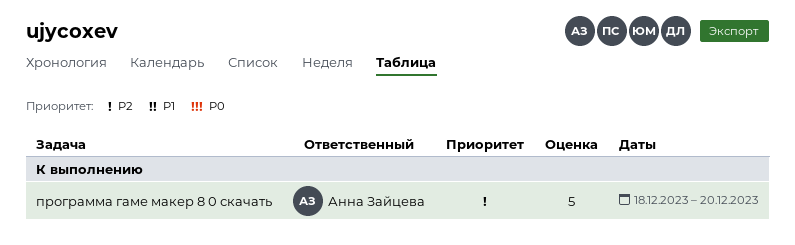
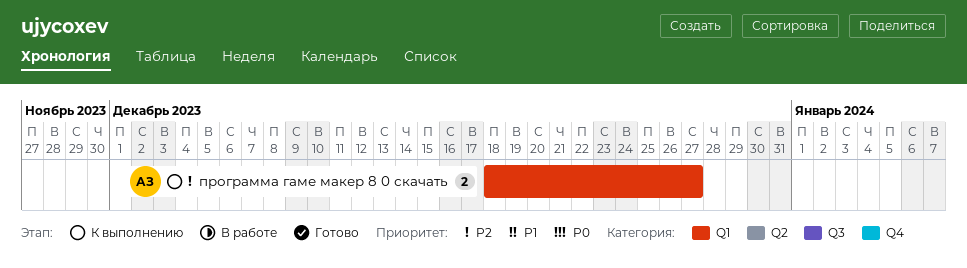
программа гаме макер 8 0 скачать, estimate: 5 -> 2
программа гаме макер 8 0 скачать, due: Dec 20 -> Dec 27

